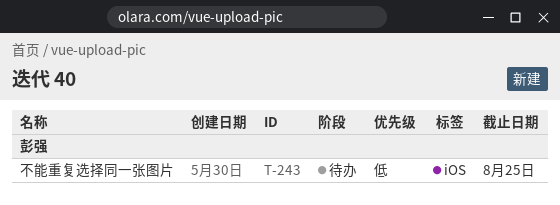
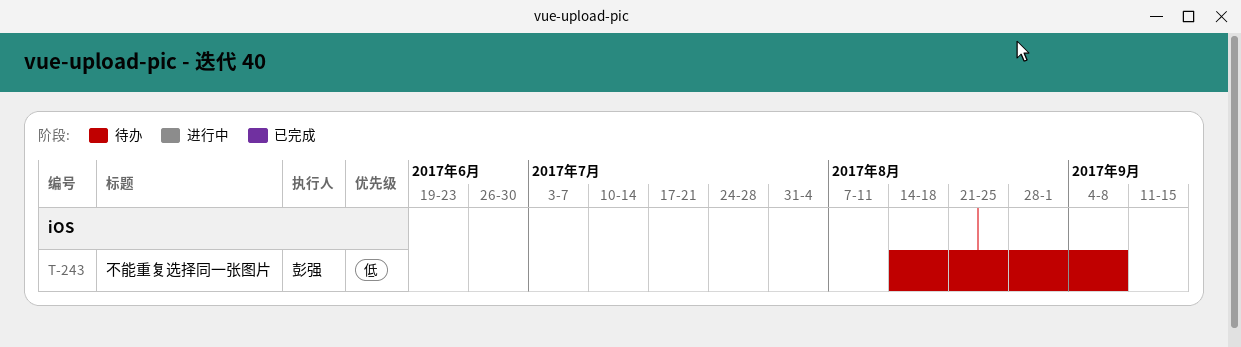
T-243, due: Aug 25 -> Sep 8

